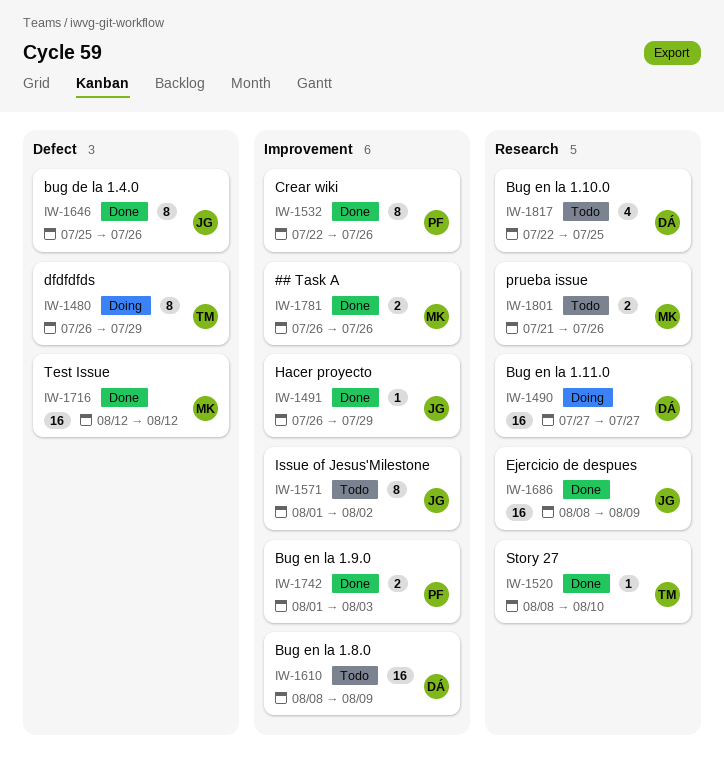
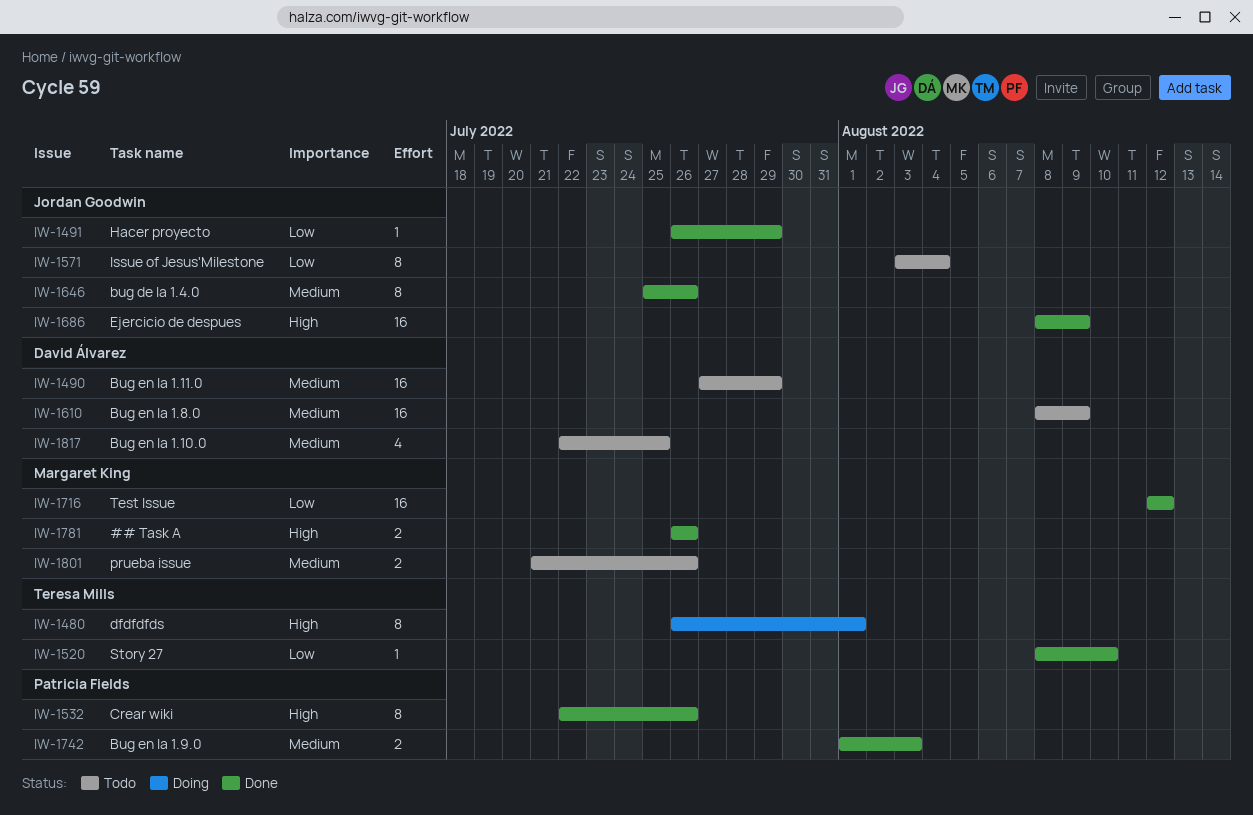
IW-1480, due: Jul 29 -> Aug 1
IW-1490, status: Doing -> Todo
IW-1490, due: Jul 27 -> Jul 29
IW-1571, start: Aug 1 -> Aug 3
IW-1571, due: Aug 2 -> Aug 4

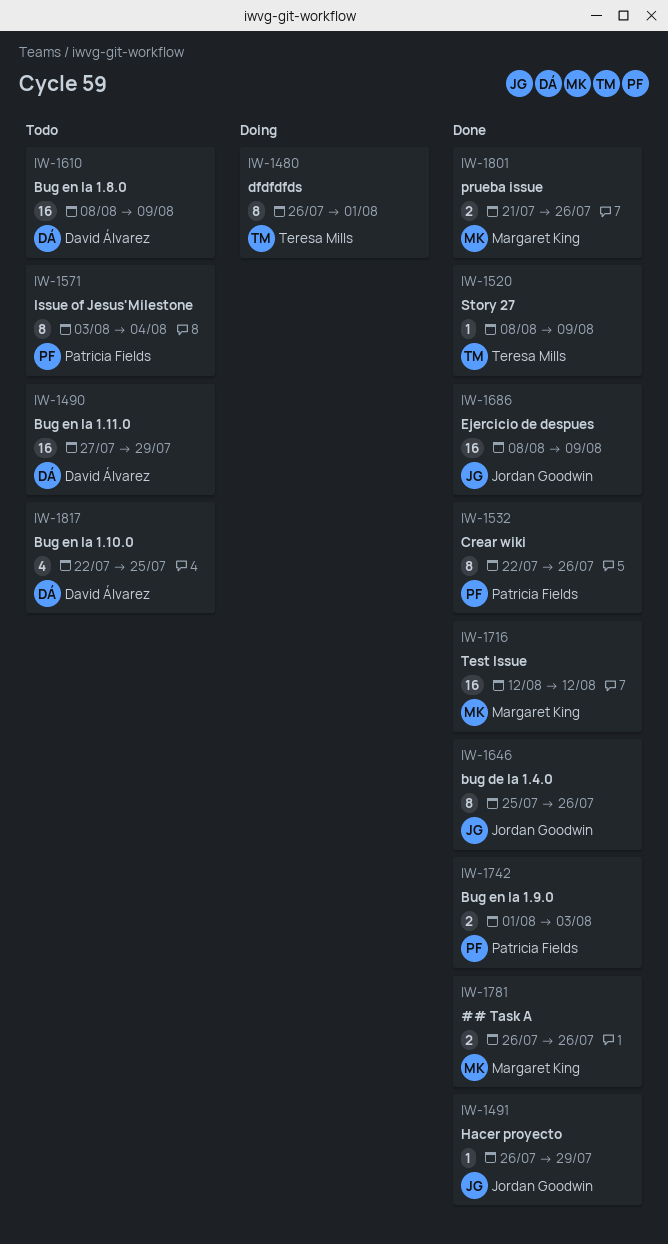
IW-1520, due: Aug 10 -> Aug 9
IW-1571, owner: Jordan Goodwin -> Patricia Fields
IW-1801, status: Todo -> Done

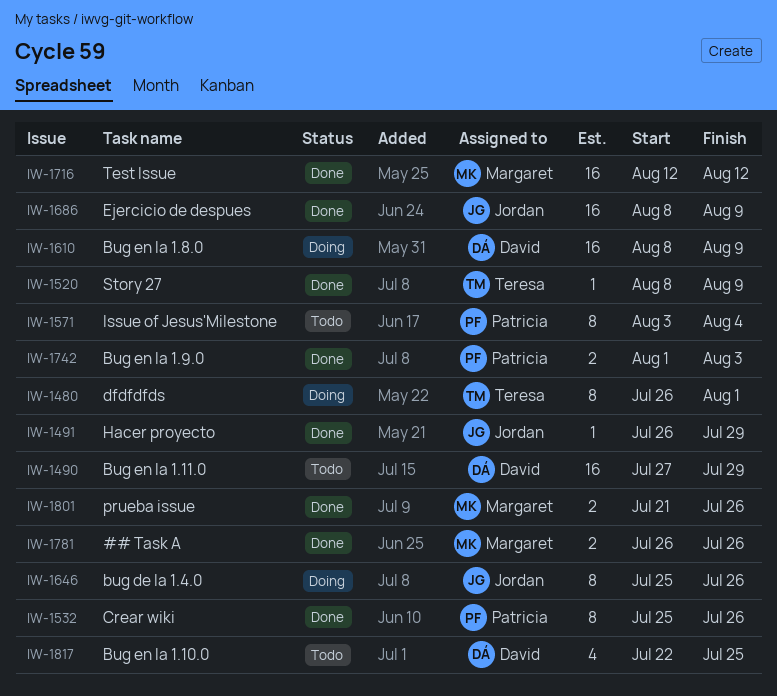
IW-1532, start: Jul 22 -> Jul 25
IW-1610, status: Todo -> Doing
IW-1646, status: Done -> Doing

